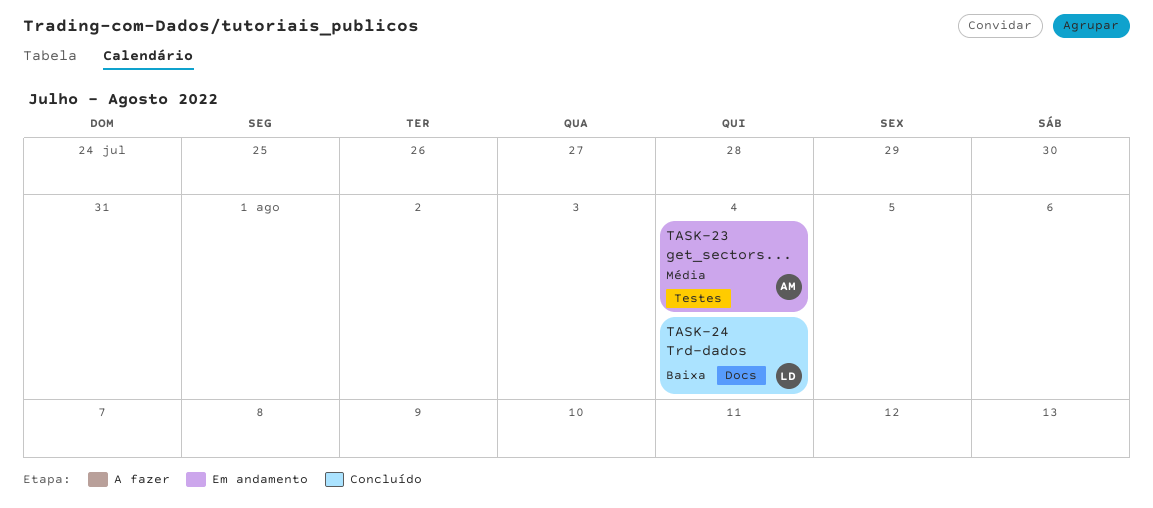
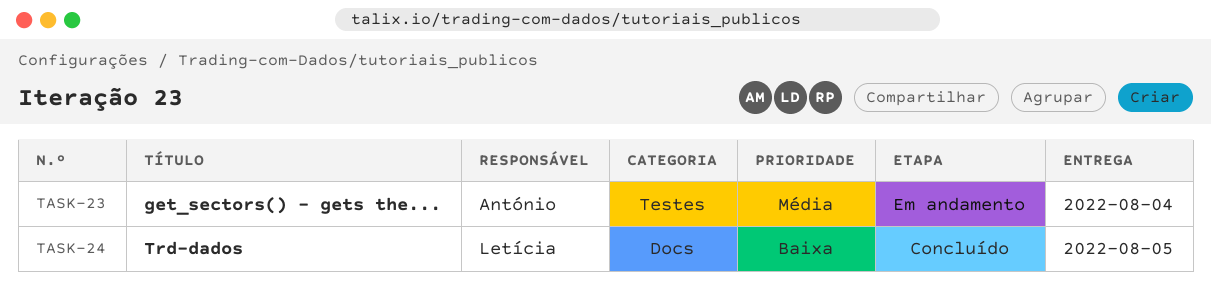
TASK-24, due: Aug 4 -> Aug 5

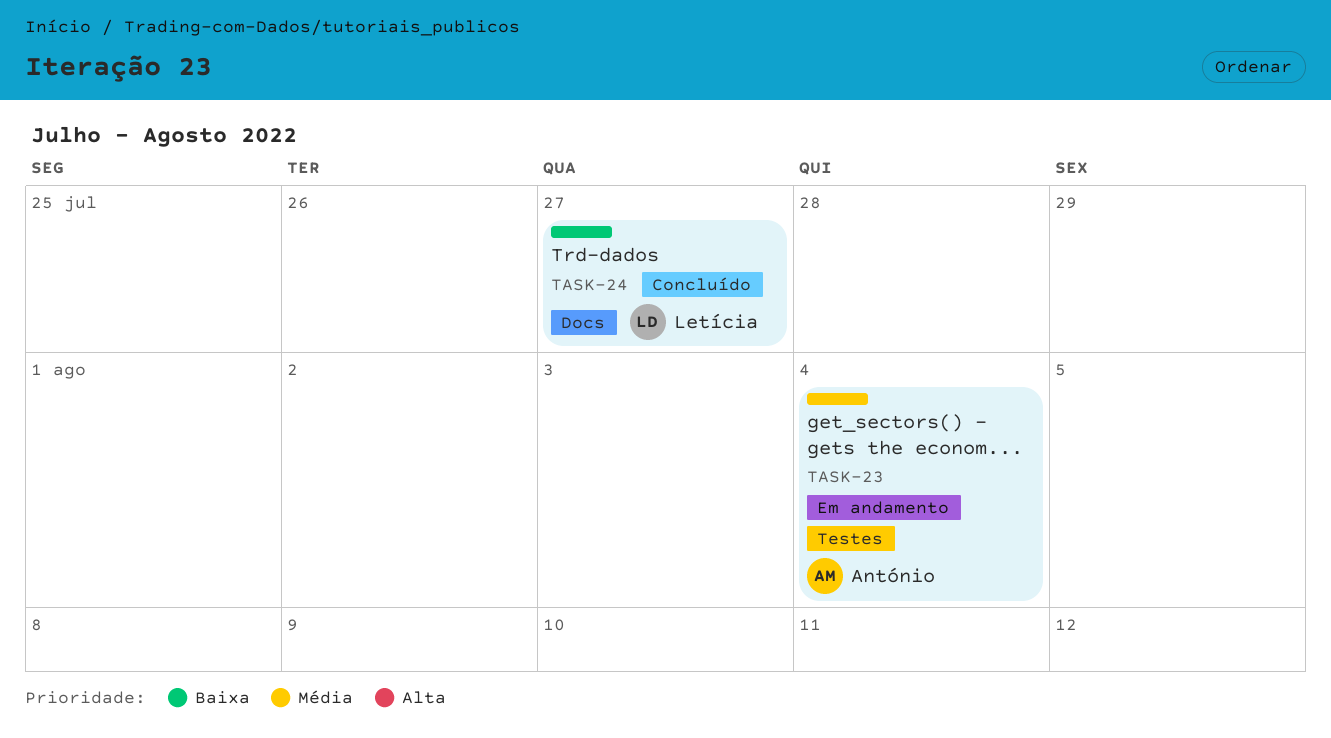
TASK-24, due: Aug 5 -> Jul 27

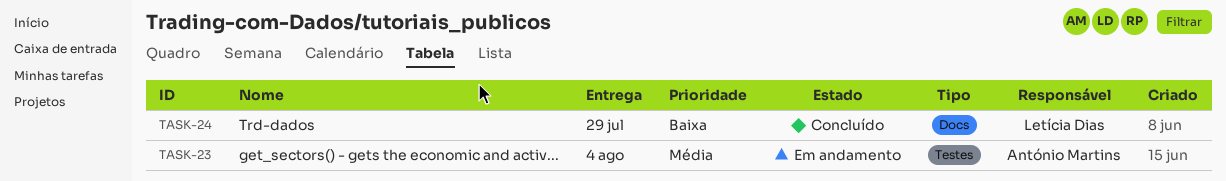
TASK-24, due: Jul 27 -> Jul 29

